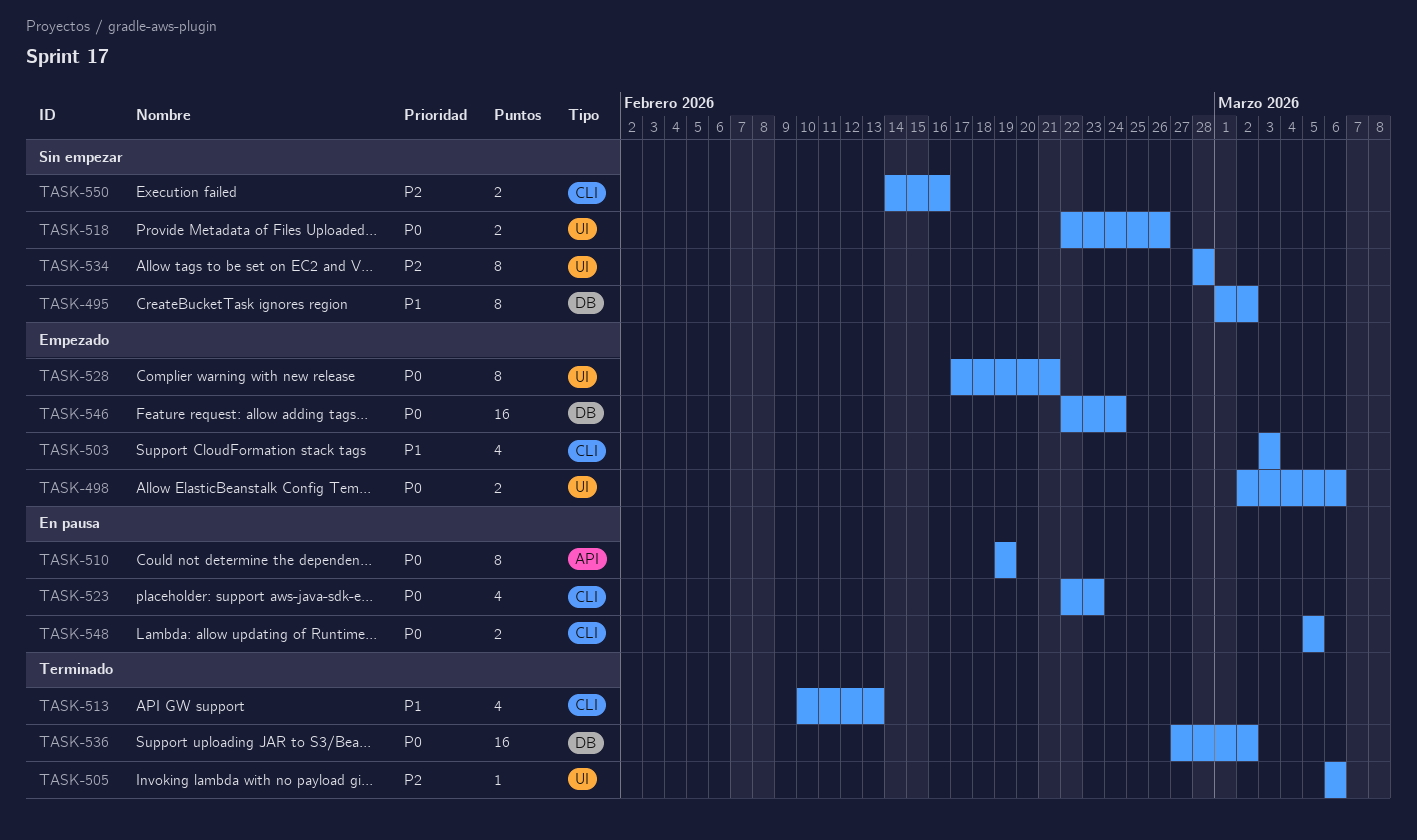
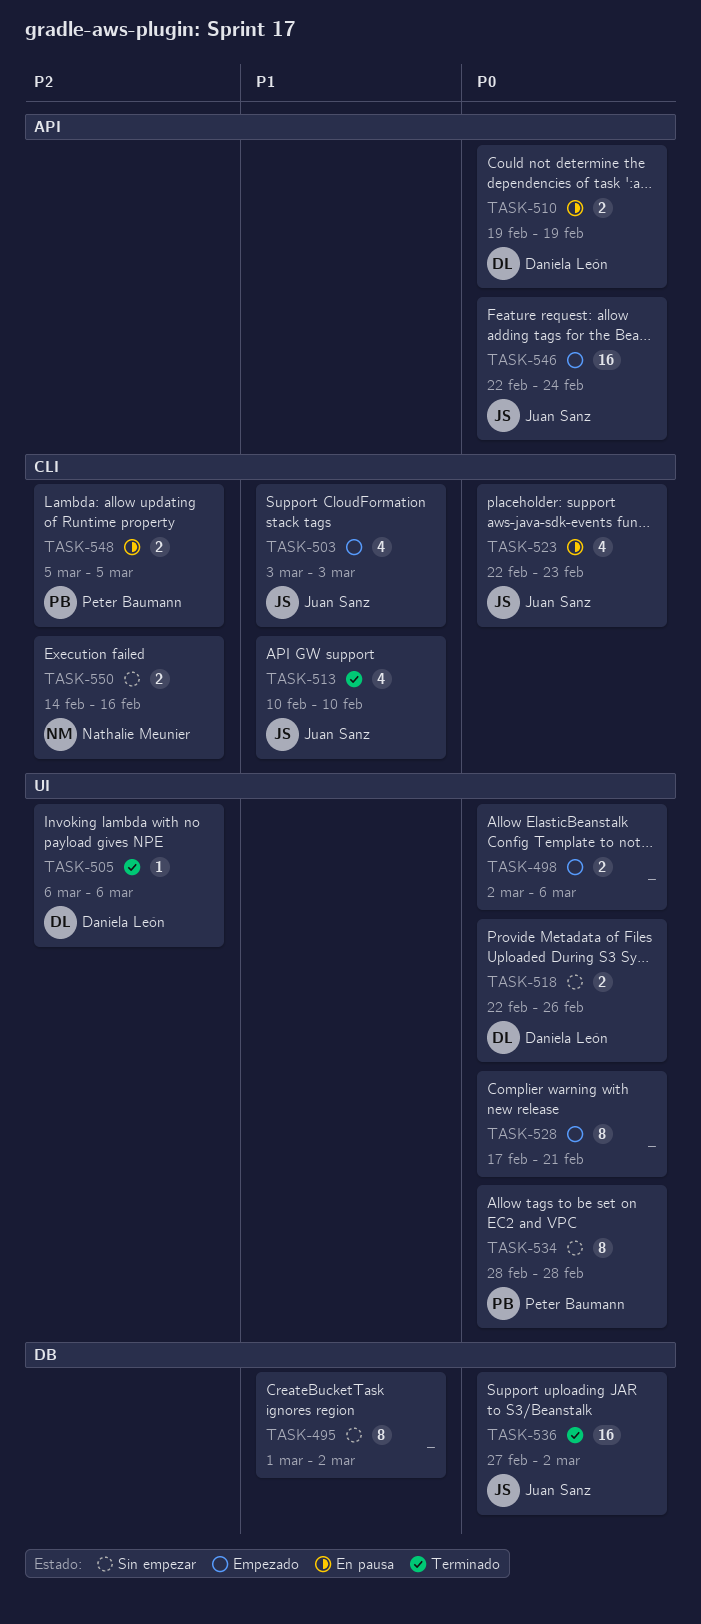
TASK-510, estimate: 8 -> 2
TASK-513, due: Feb 13 -> Feb 10
TASK-534, priority: P2 -> P0
TASK-546, label: DB -> API
TASK-548, priority: P0 -> P2

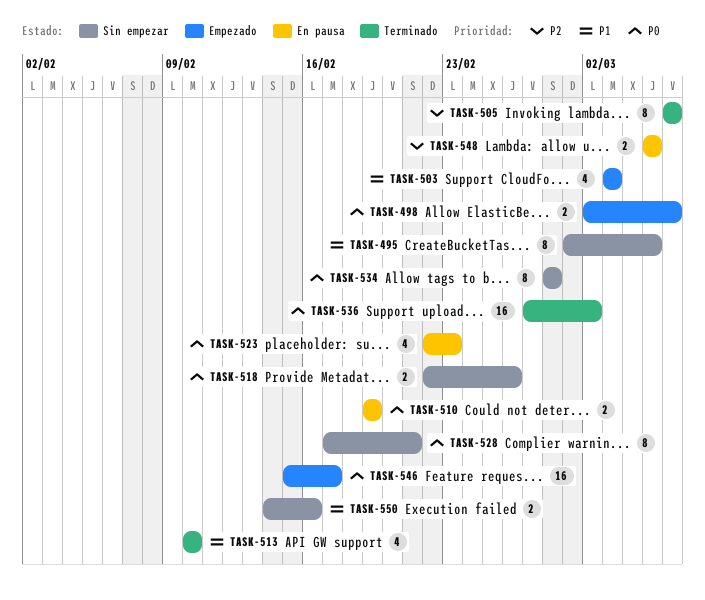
TASK-495, due: Mar 2 -> Mar 5
TASK-505, estimate: 1 -> 8
TASK-528, status: Empezado -> Sin empezar
TASK-546, start: Feb 22 -> Feb 15
TASK-546, due: Feb 24 -> Feb 17
TASK-550, priority: P2 -> P1

